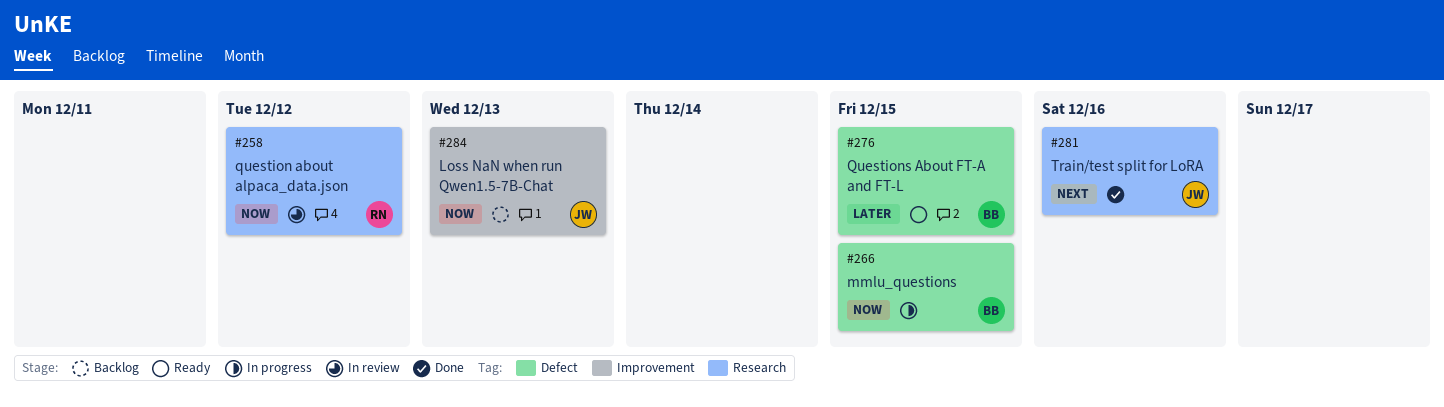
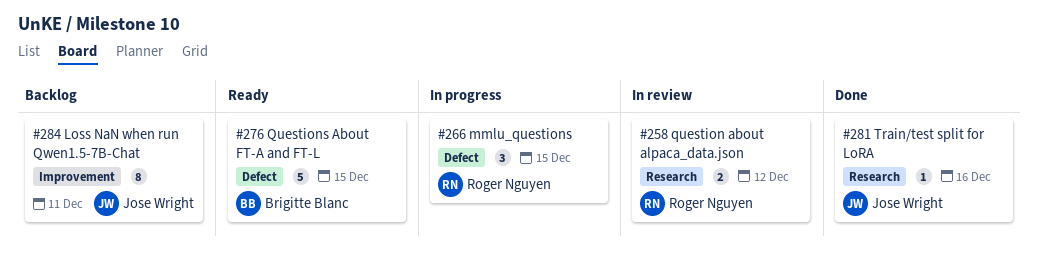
#266, owner: Brigitte Blanc -> Roger Nguyen
#284, due: Dec 13 -> Dec 11

